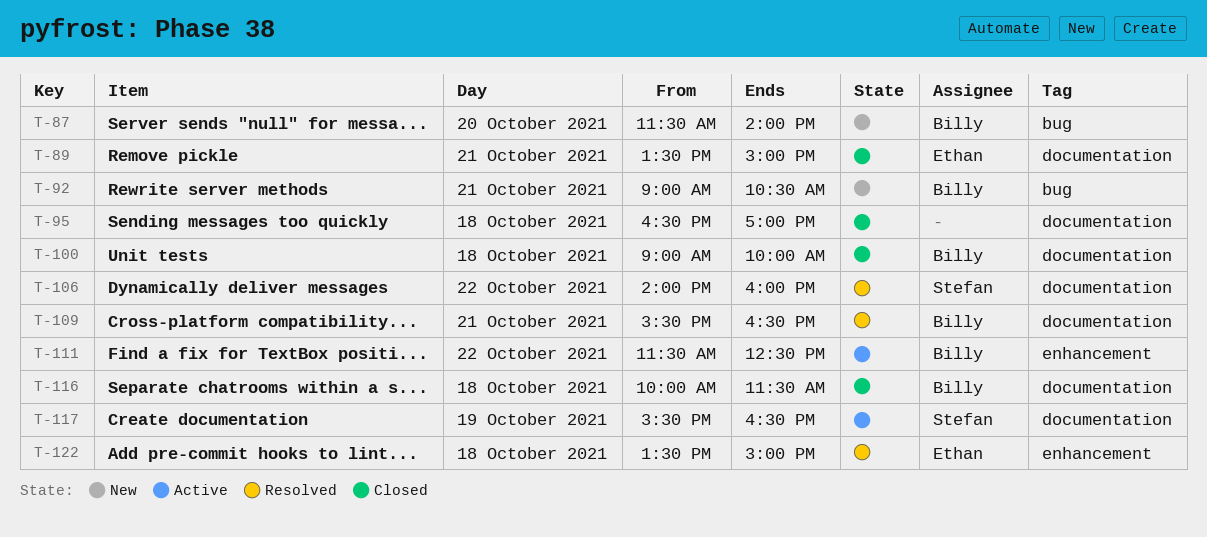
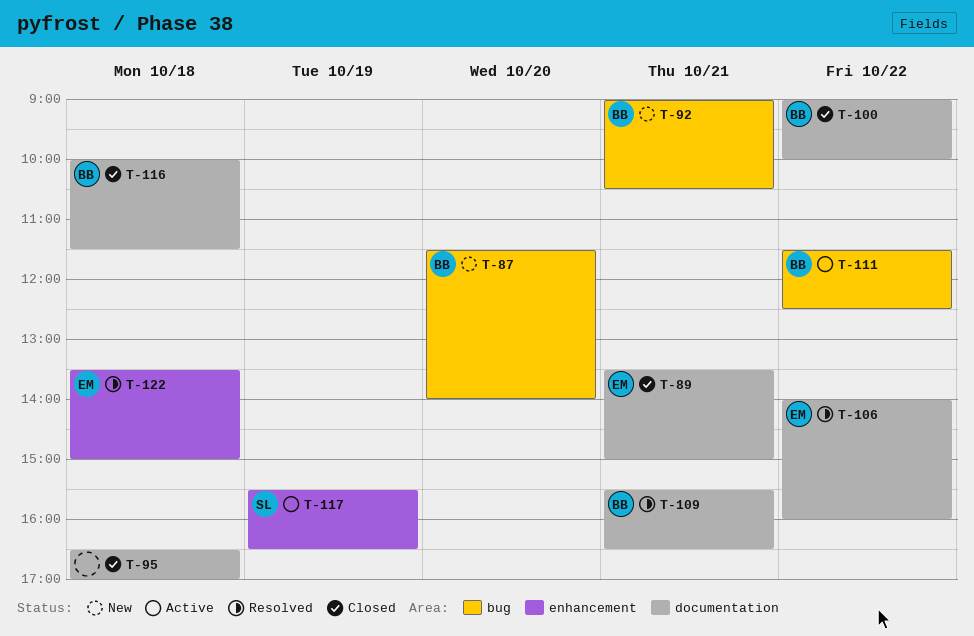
T-100, day: Oct 18 -> Oct 22
T-106, owner: Stefan -> Ethan
T-111, label: enhancement -> bug
T-117, label: documentation -> enhancement

